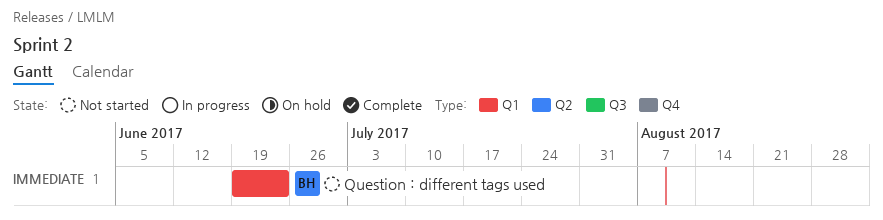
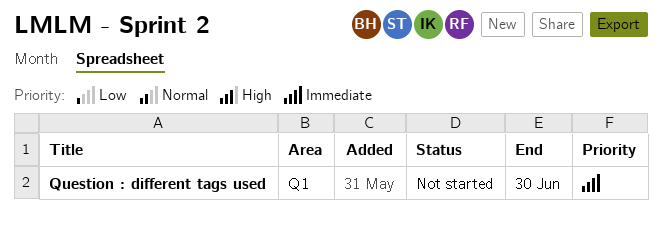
Question : different tags used, due: Jun 23 -> Jun 30

